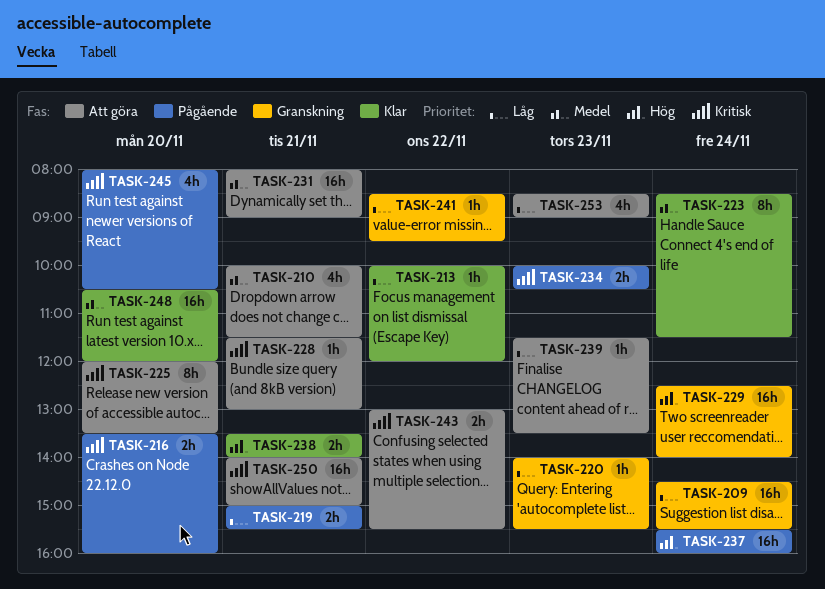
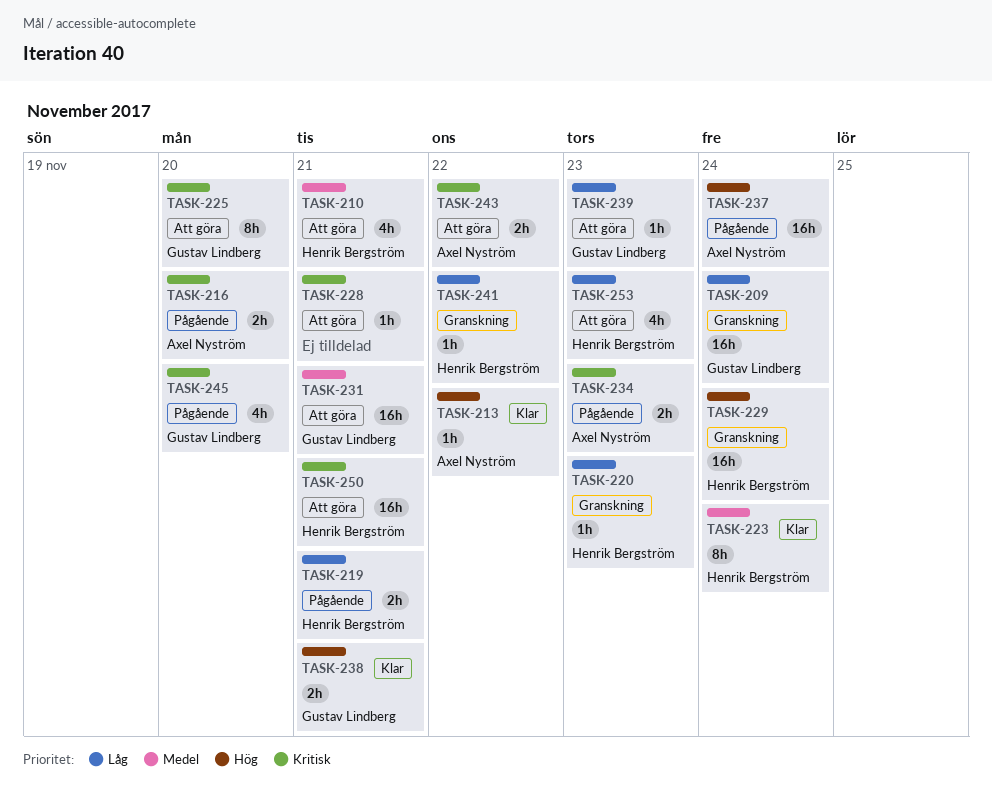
TASK-213, priority: Låg -> Hög
TASK-248: present -> none

